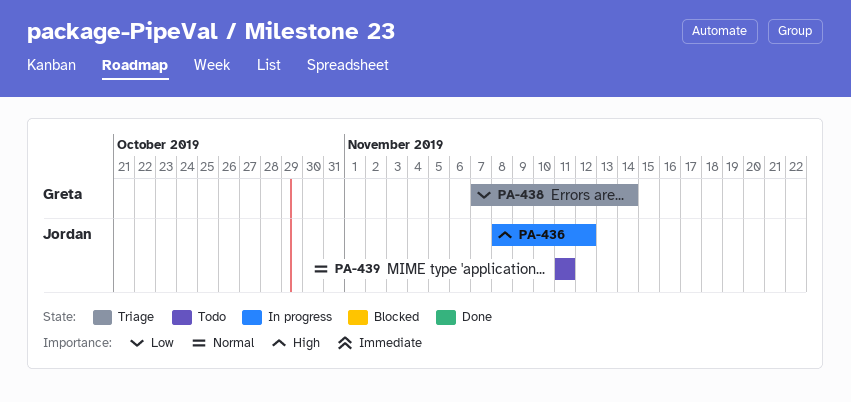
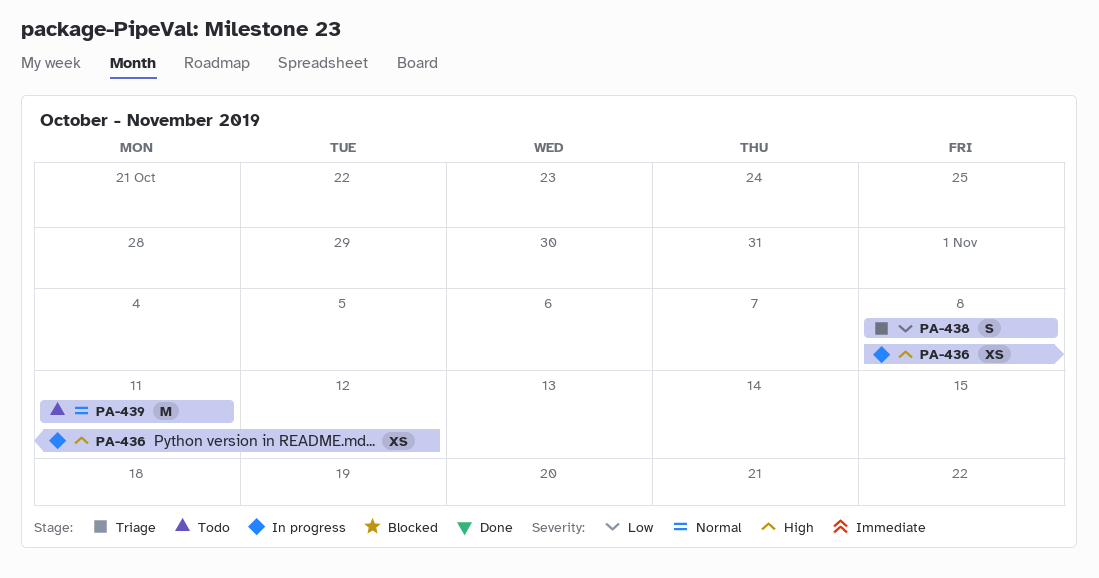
PA-438, start: Nov 7 -> Nov 8
PA-438, due: Nov 14 -> Nov 8

